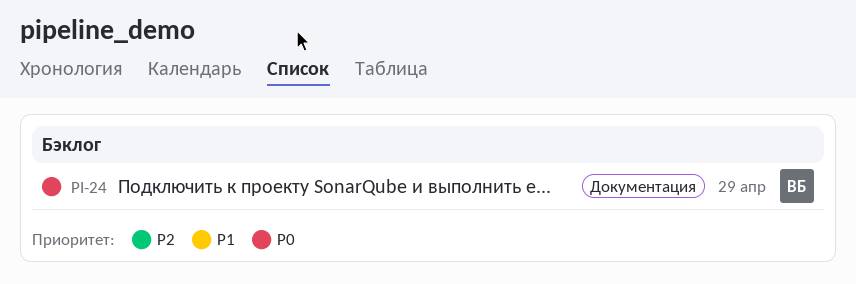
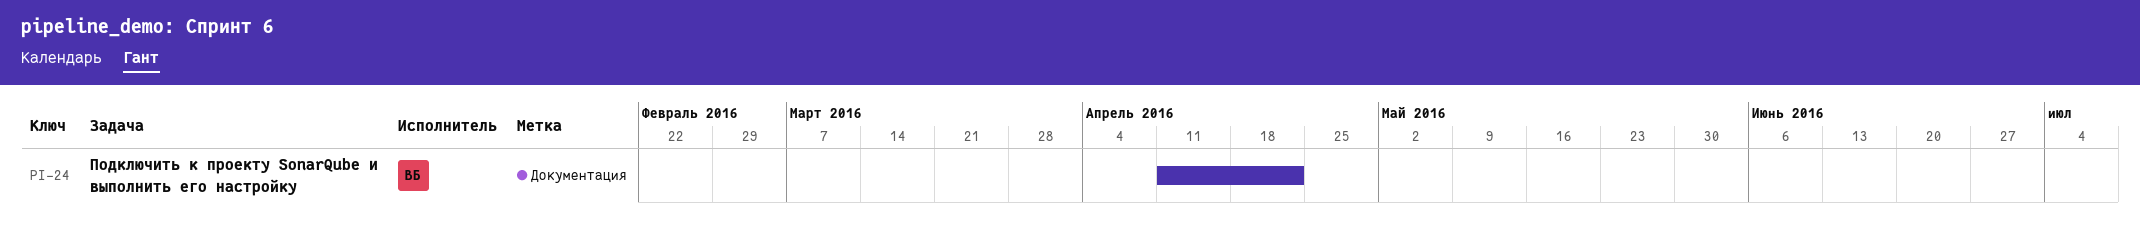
PI-24, due: Apr 29 -> Apr 22

